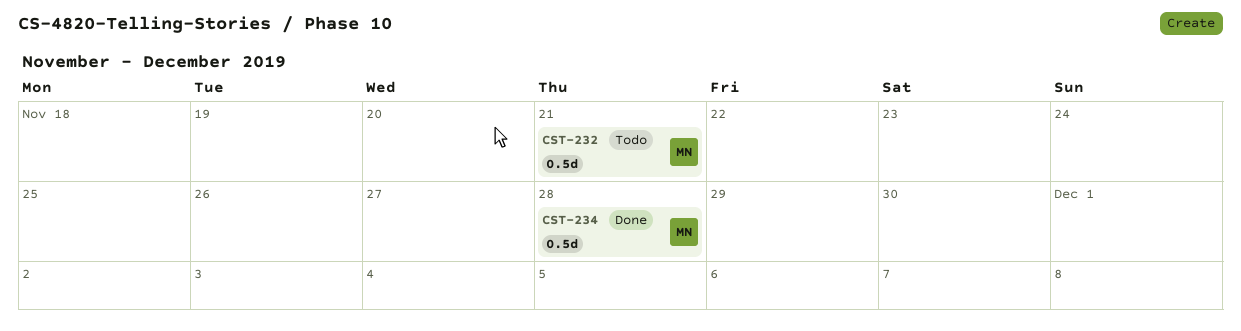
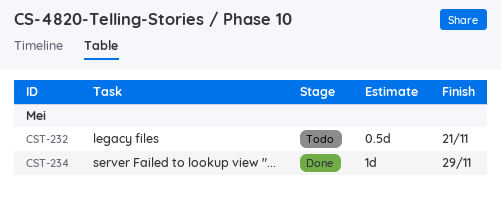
CST-234, estimate: 0.5d -> 1d
CST-234, due: Nov 28 -> Nov 29

